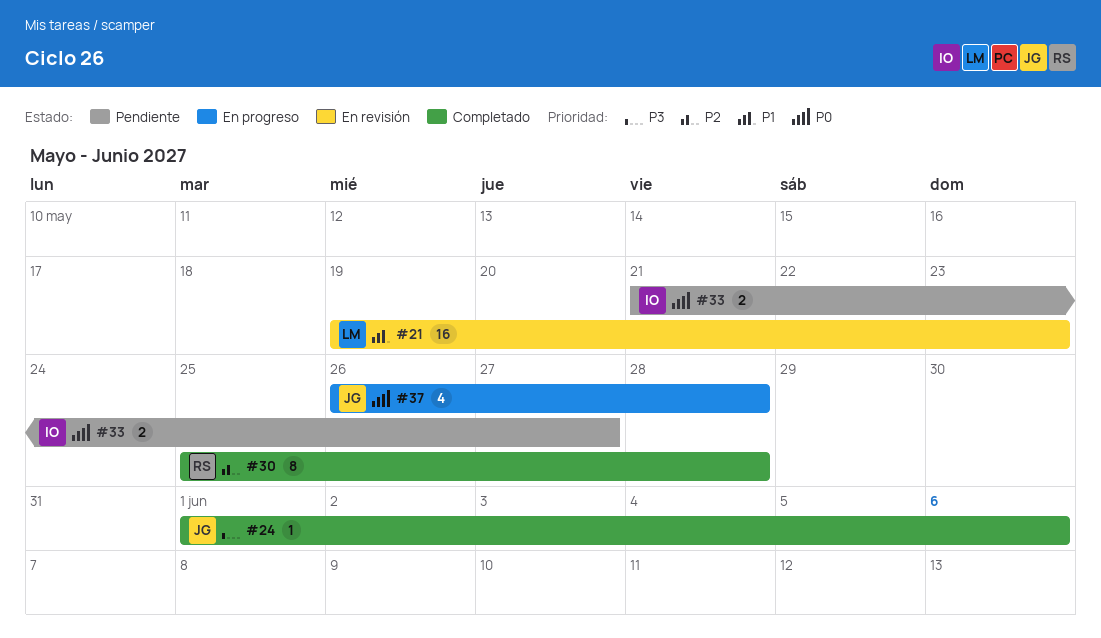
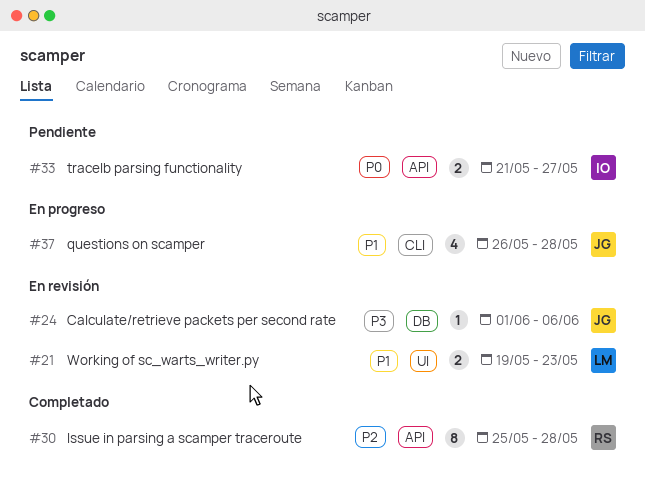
#21, estimate: 16 -> 2
#24, status: Completado -> En revisión
#37, priority: P0 -> P1

